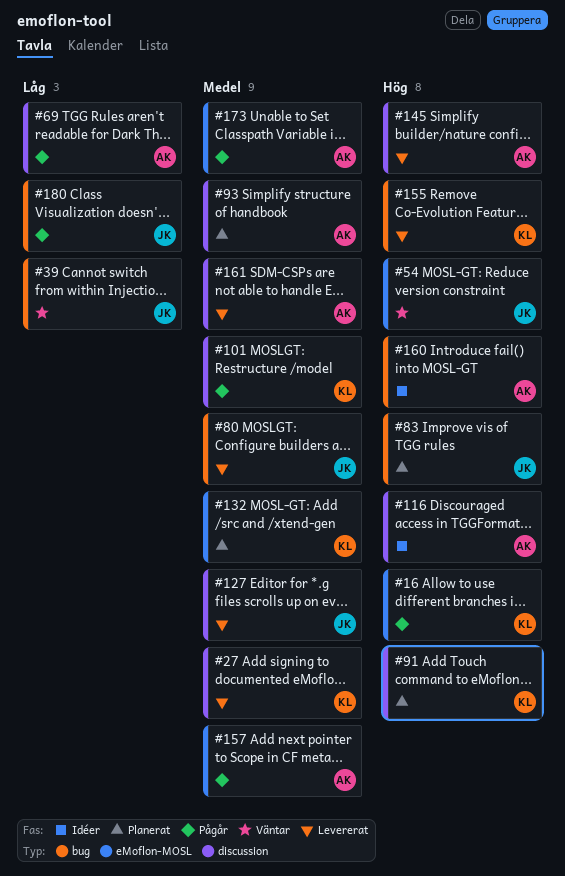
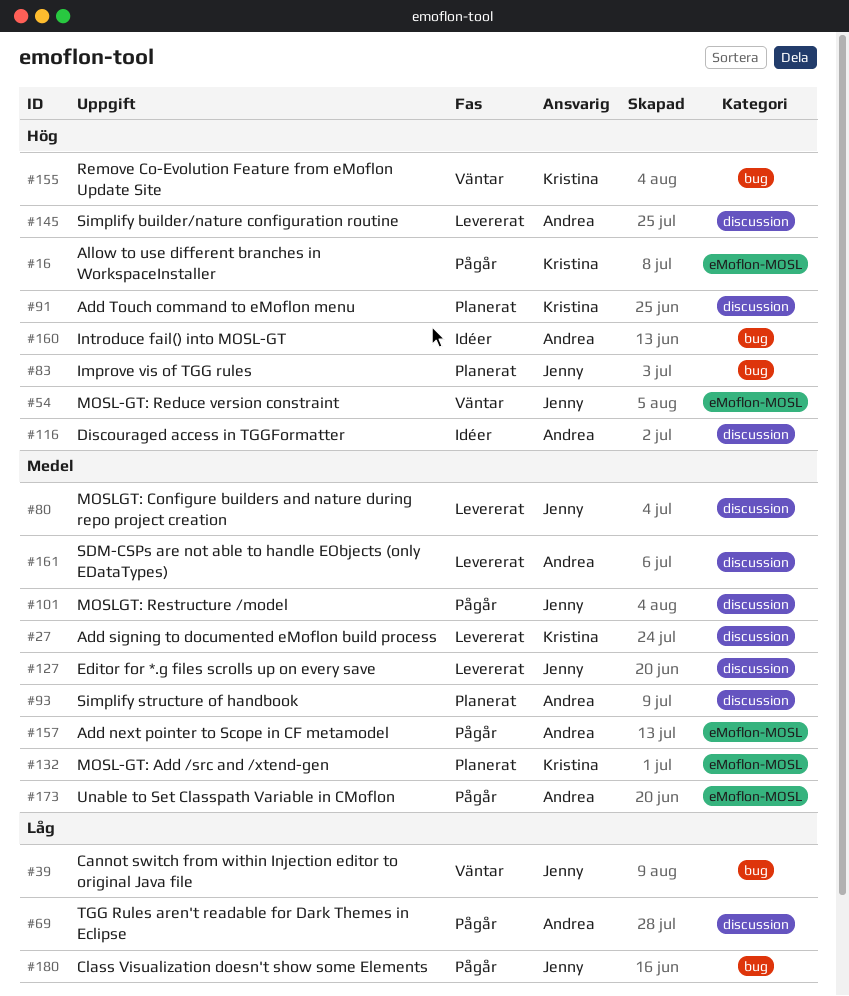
#80, label: bug -> discussion
#101, owner: Kristina -> Jenny
#155, status: Levererat -> Väntar

